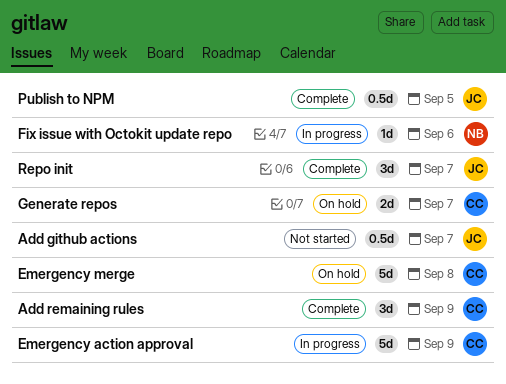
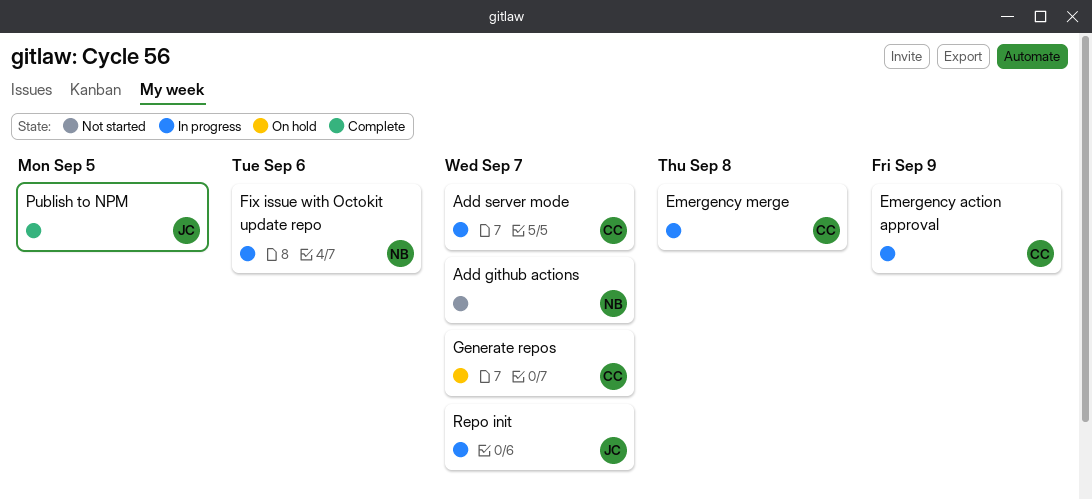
Add github actions, owner: JC -> NB
Add remaining rules: present -> none
Add server mode: none -> present
Emergency merge, status: On hold -> In progress
Repo init, status: Complete -> In progress

